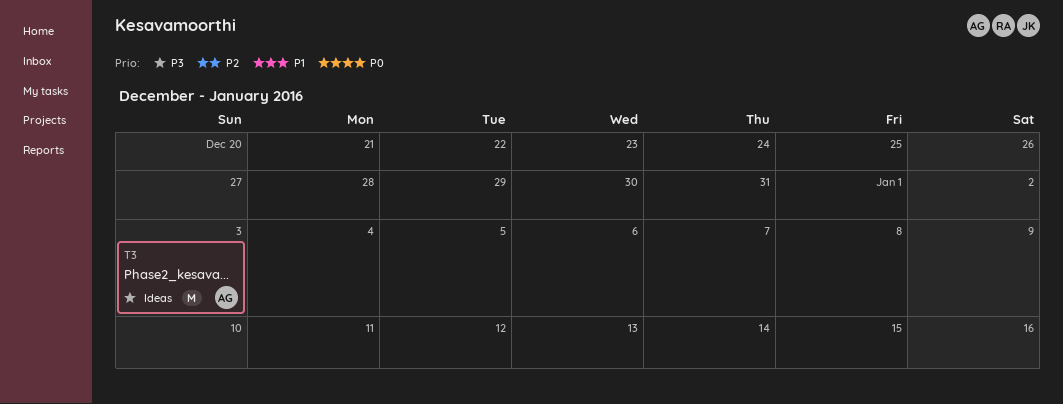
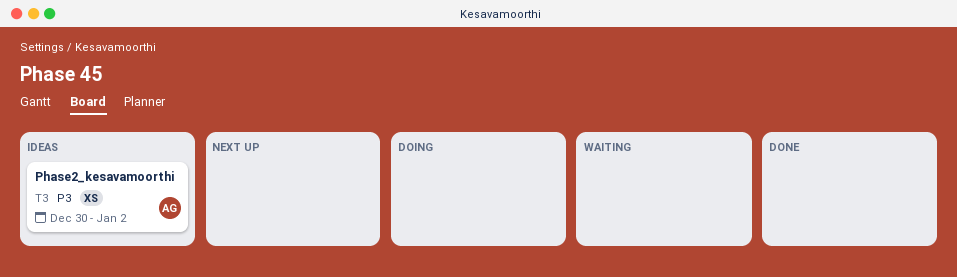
T3, estimate: M -> XS
T3, due: Jan 3 -> Jan 2

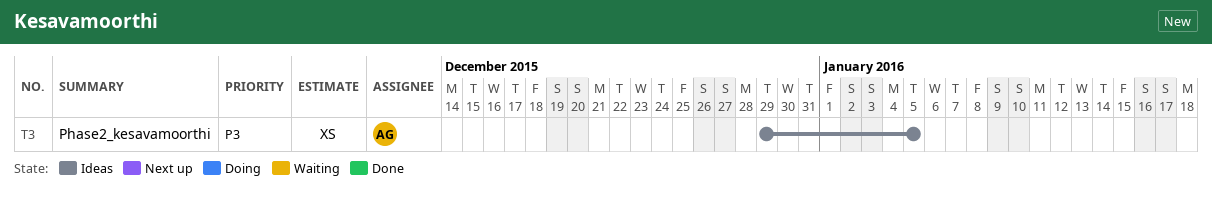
T3, start: Dec 30 -> Dec 29
T3, due: Jan 2 -> Jan 5

